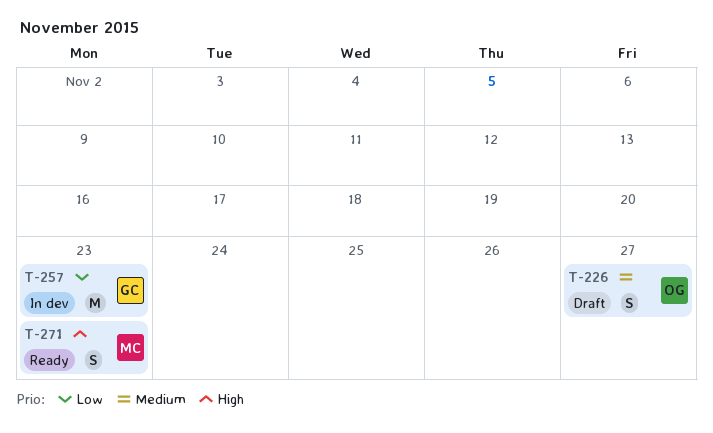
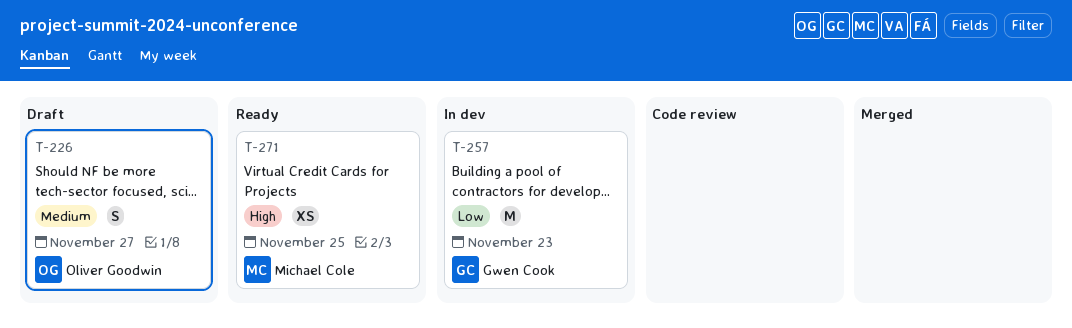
T-271, estimate: S -> XS
T-271, due: Nov 23 -> Nov 25

